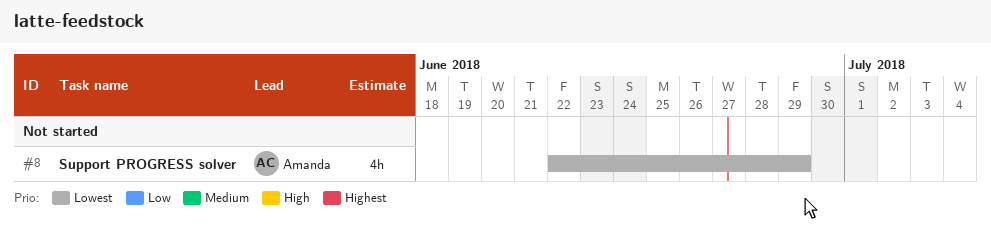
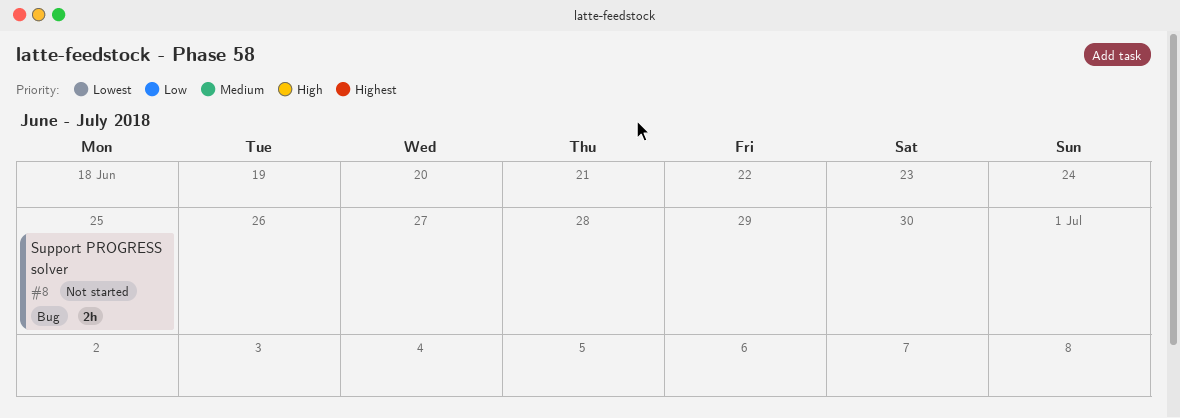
#8, estimate: 4h -> 2h
#8, due: Jun 29 -> Jun 25

